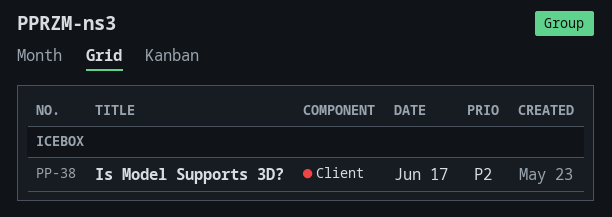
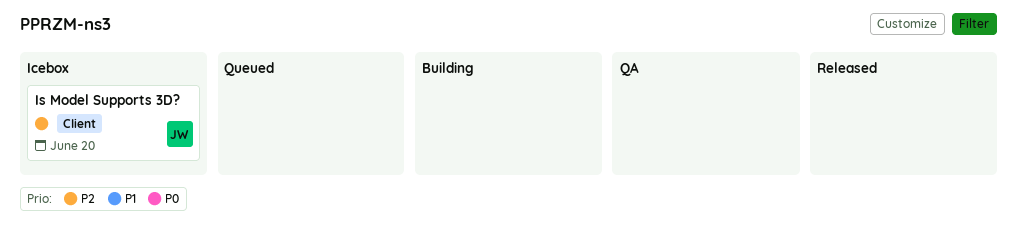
Is Model Supports 3D?, day: Jun 17 -> Jun 20

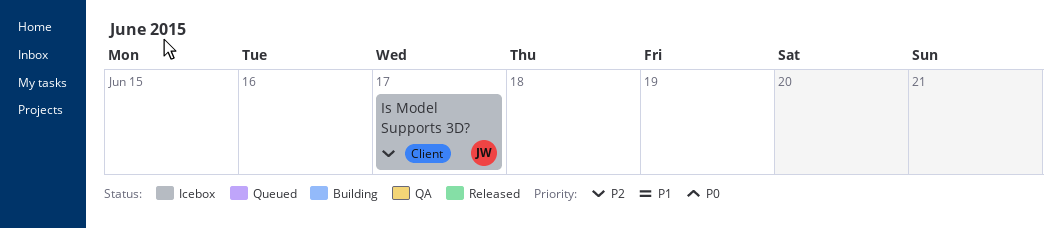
Is Model Supports 3D?, day: Jun 20 -> Jun 17

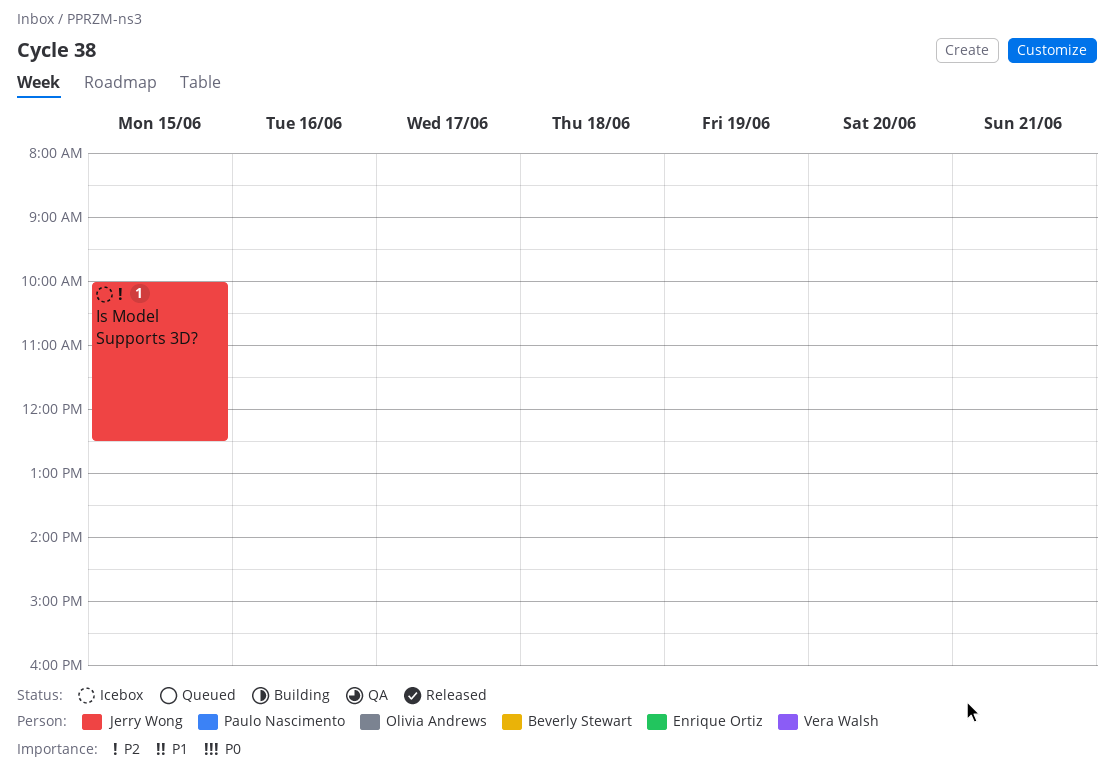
Is Model Supports 3D?, day: Jun 17 -> Jun 15

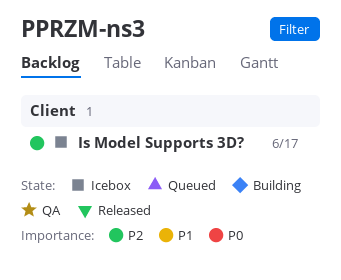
Is Model Supports 3D?, day: Jun 15 -> Jun 17

